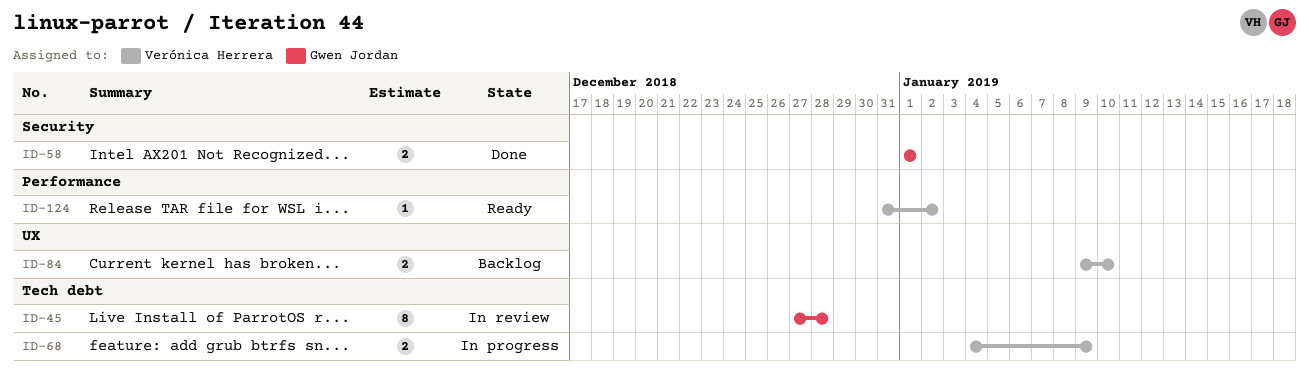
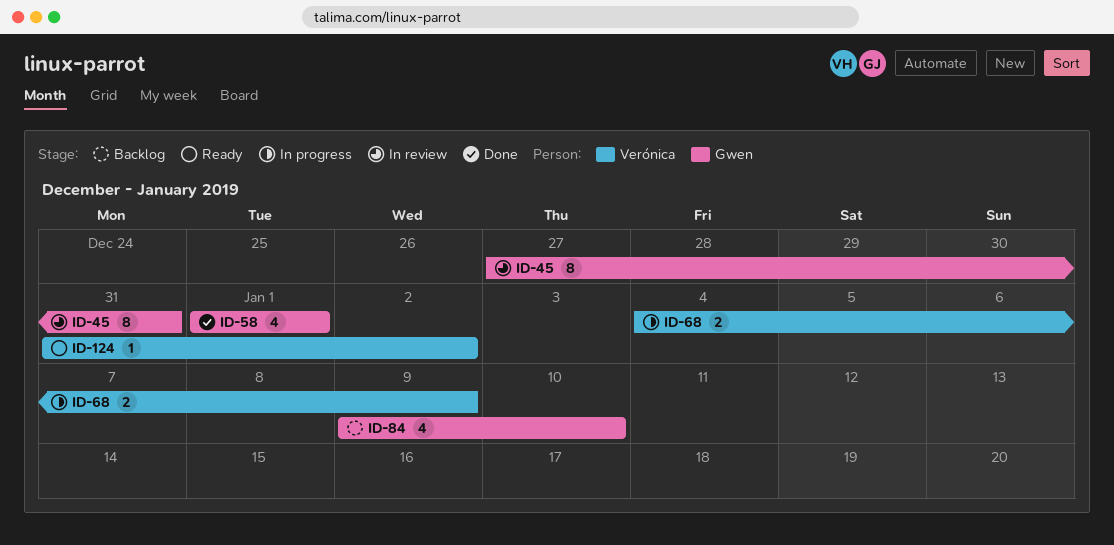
ID-45, due: Dec 28 -> Dec 31
ID-58, estimate: 2 -> 4
ID-84, owner: Verónica Herrera -> Gwen Jordan
ID-84, estimate: 2 -> 4

